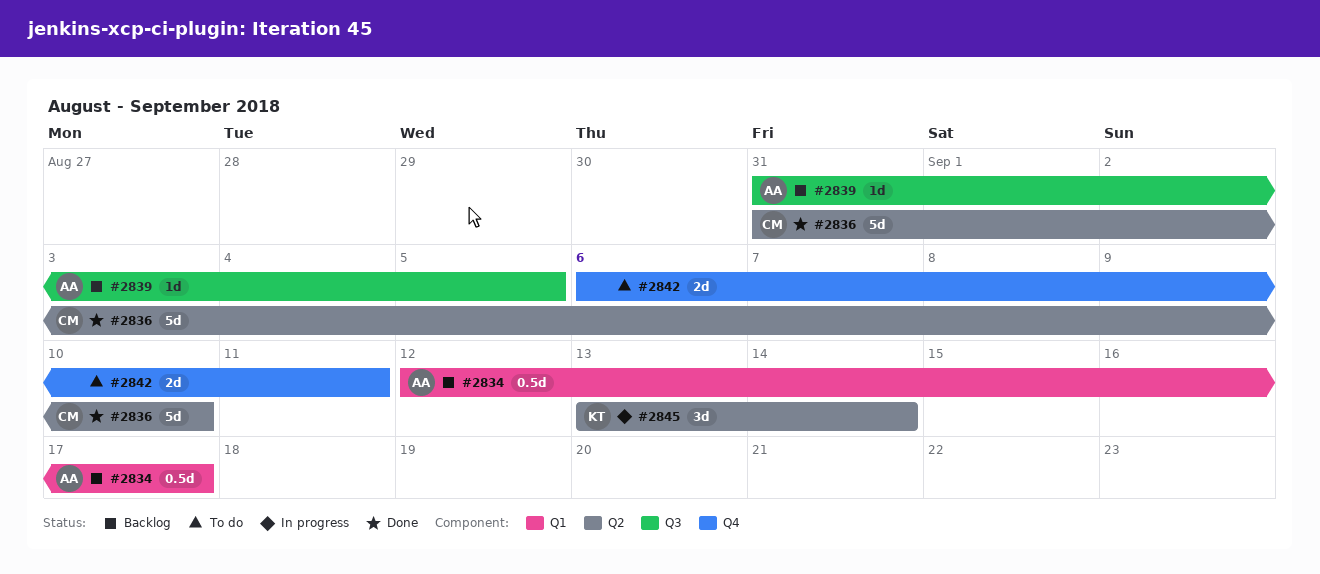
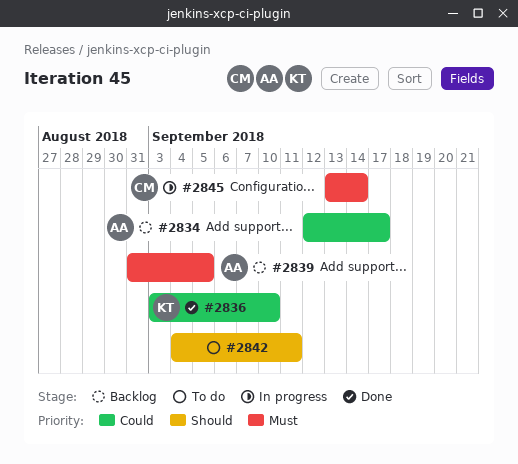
#2836, owner: CM -> KT
#2836, start: Aug 31 -> Sep 3
#2842, start: Sep 6 -> Sep 4
#2845, owner: KT -> CM

